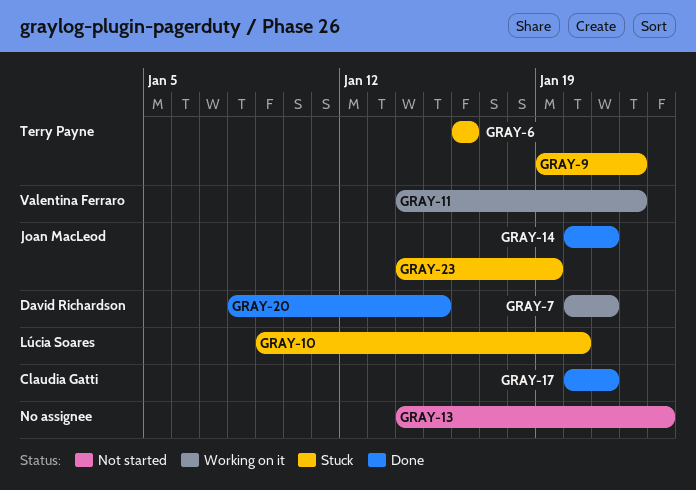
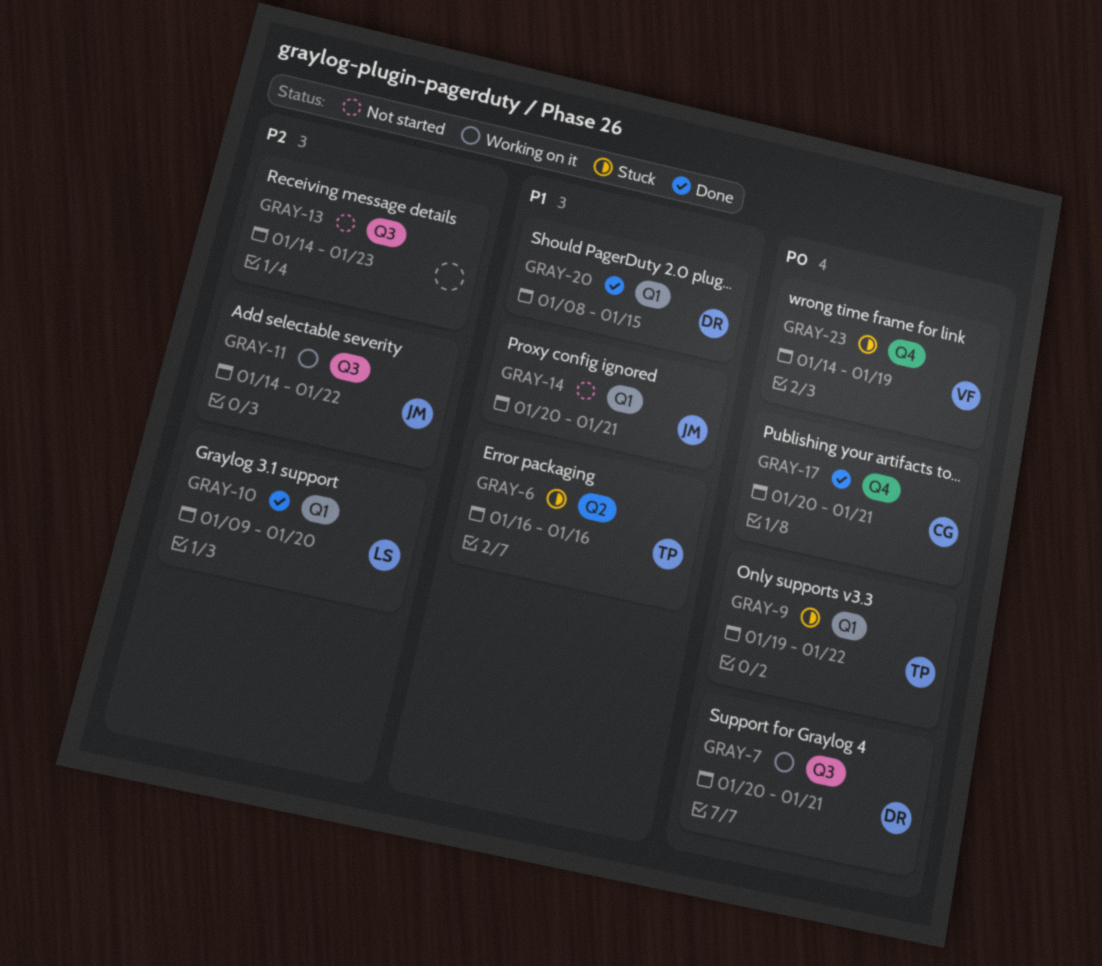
GRAY-10, status: Stuck -> Done
GRAY-11, owner: Valentina Ferraro -> Joan MacLeod
GRAY-14, status: Done -> Not started
GRAY-23, owner: Joan MacLeod -> Valentina Ferraro

